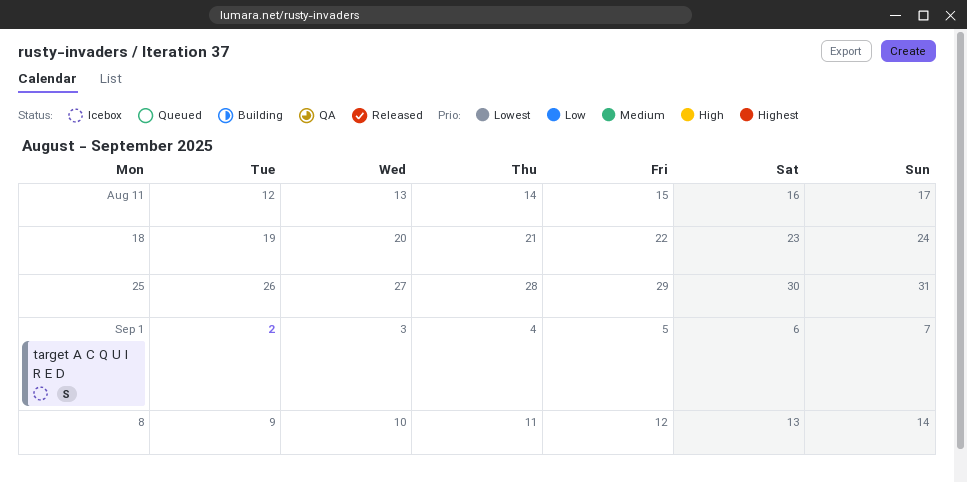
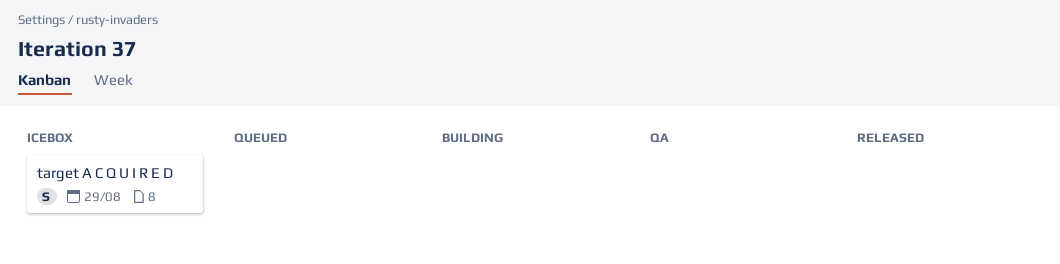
target A C Q U I R E D, due: Sep 1 -> Aug 29

